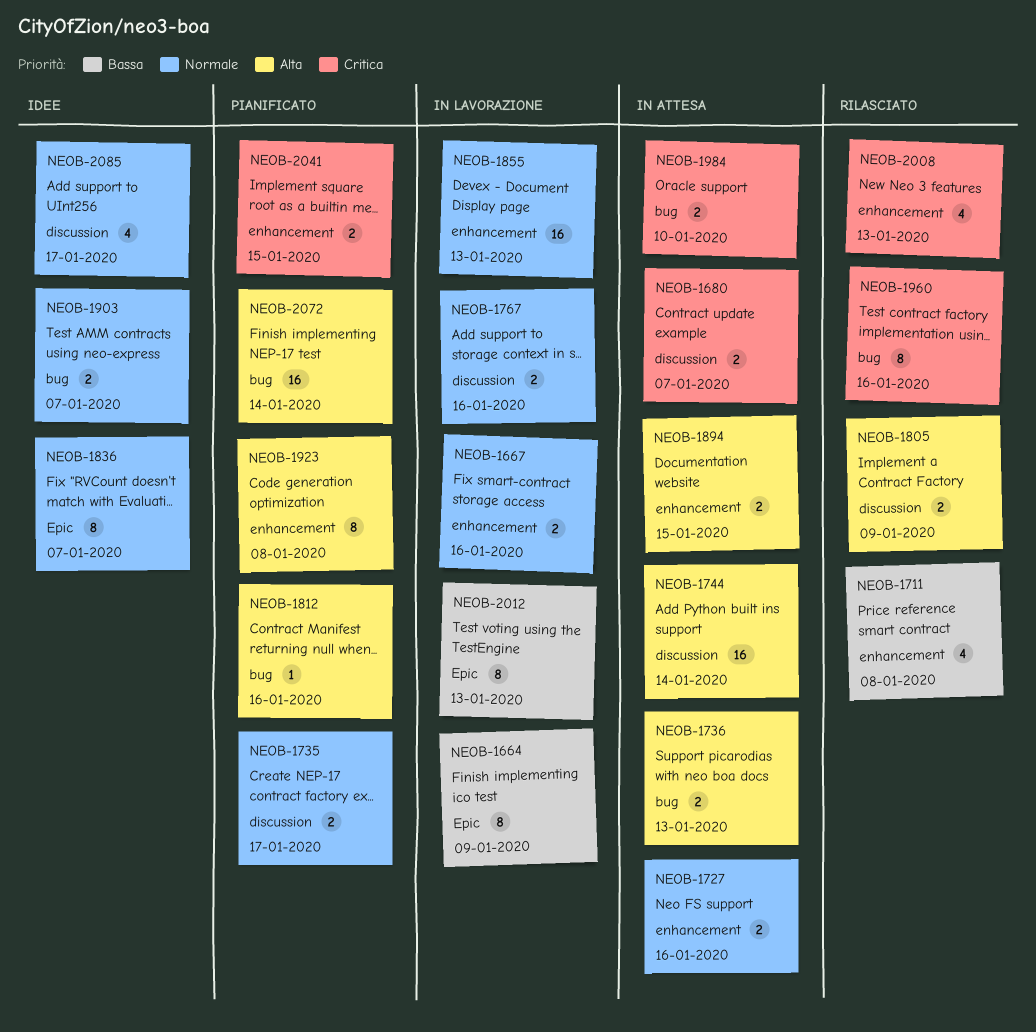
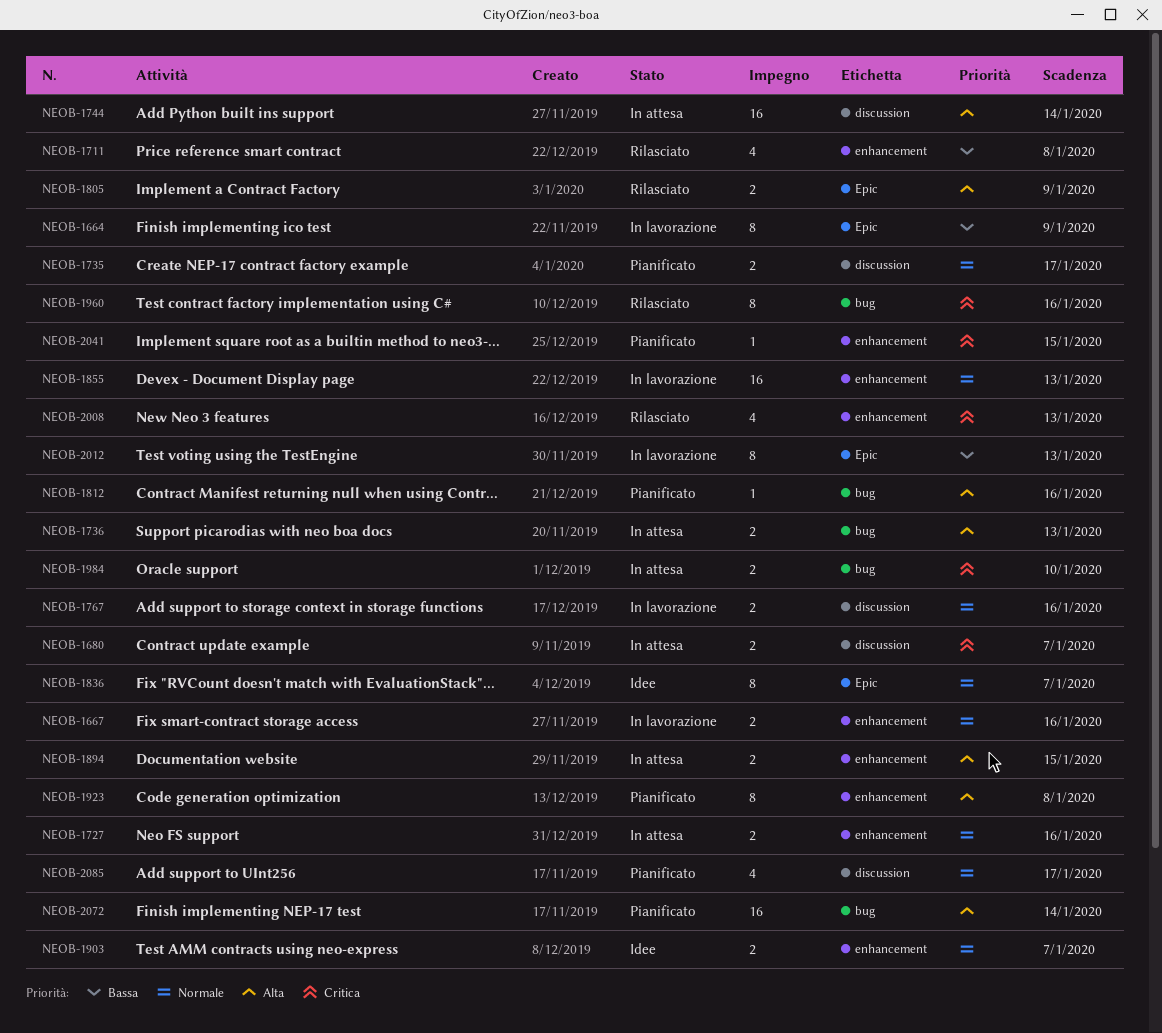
NEOB-1805, label: discussion -> Epic
NEOB-1903, label: bug -> enhancement
NEOB-2041, estimate: 2 -> 1
NEOB-2085, status: Idee -> Pianificato

